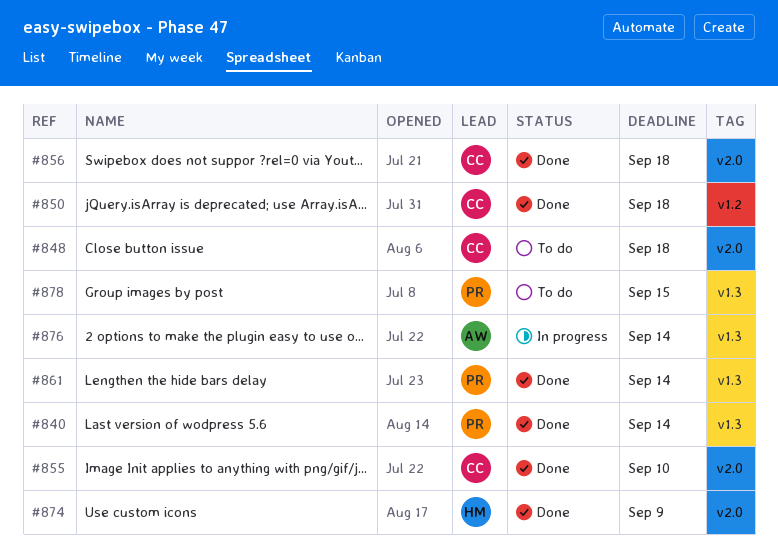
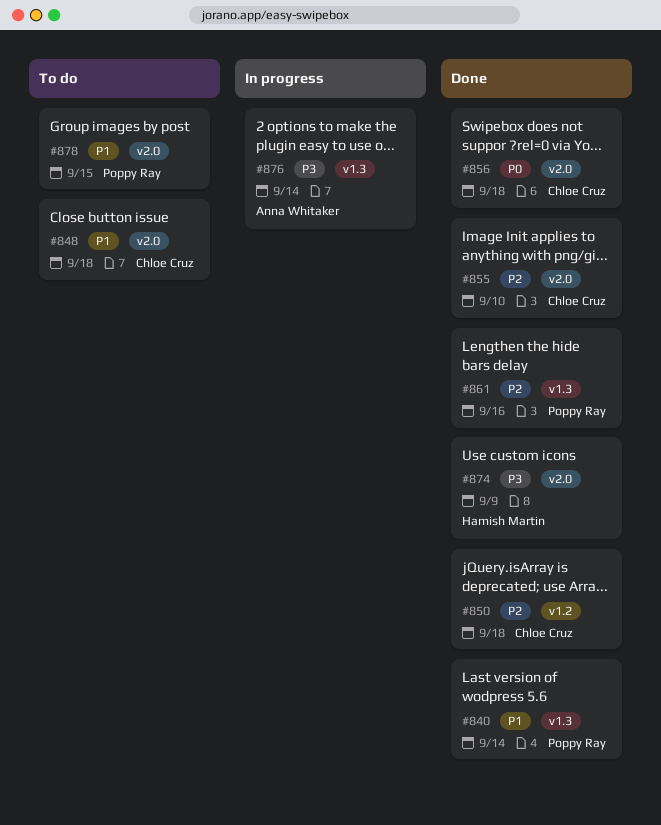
#861, due: Sep 14 -> Sep 16
#878, label: v1.3 -> v2.0

